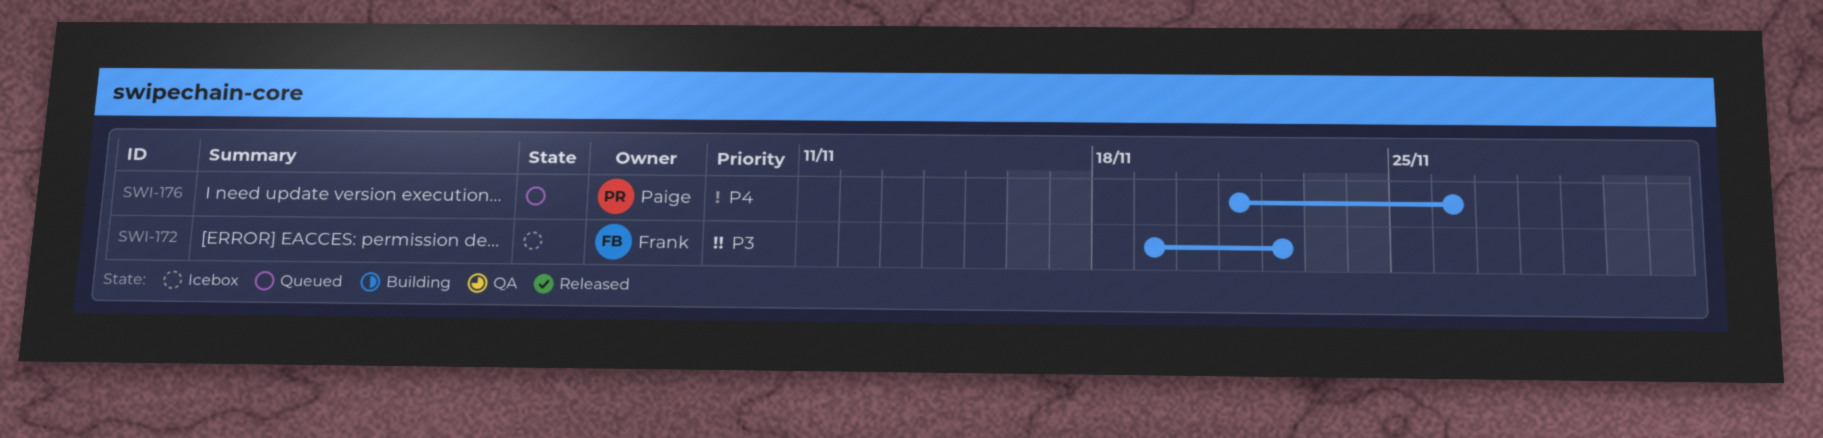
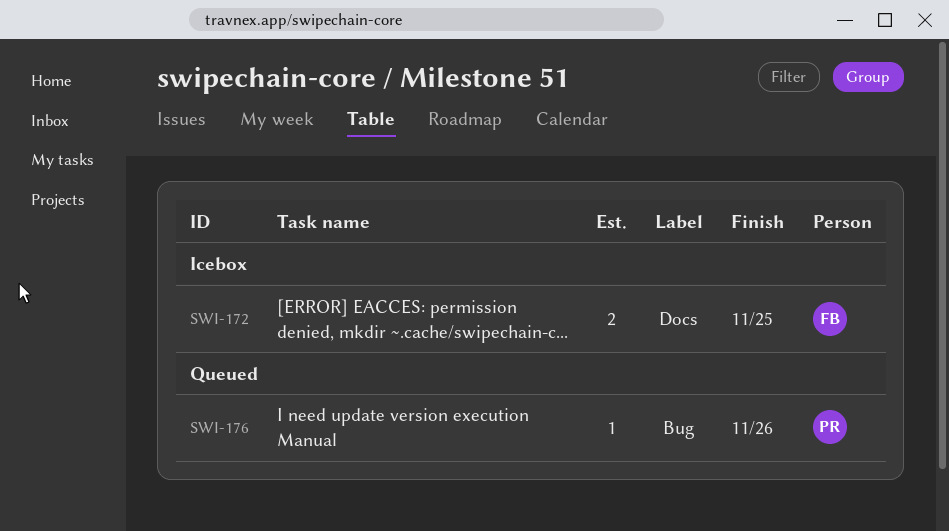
SWI-172, due: Nov 22 -> Nov 25

